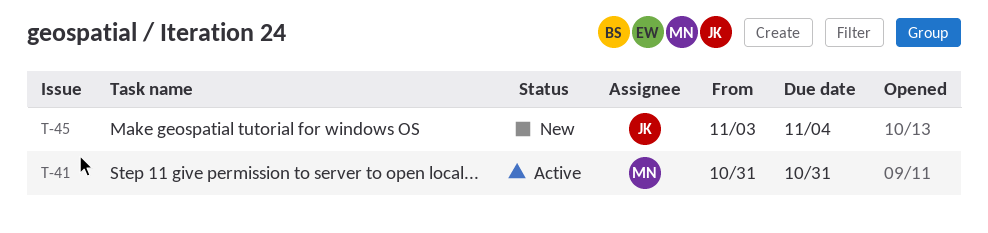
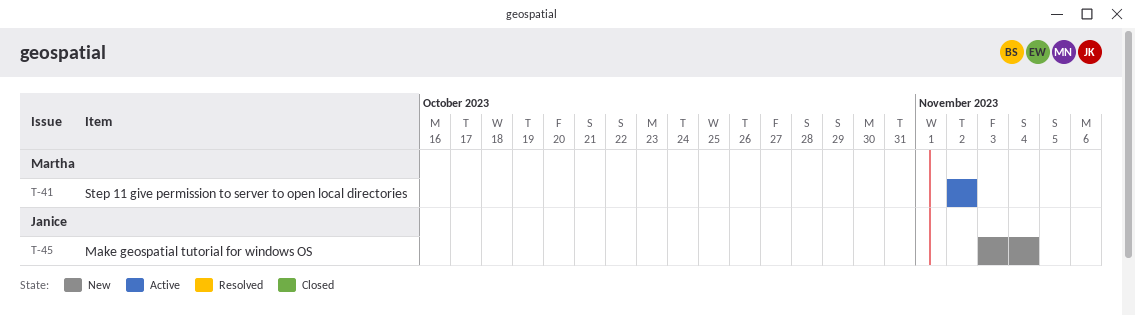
T-41, start: Oct 31 -> Nov 2
T-41, due: Oct 31 -> Nov 2

